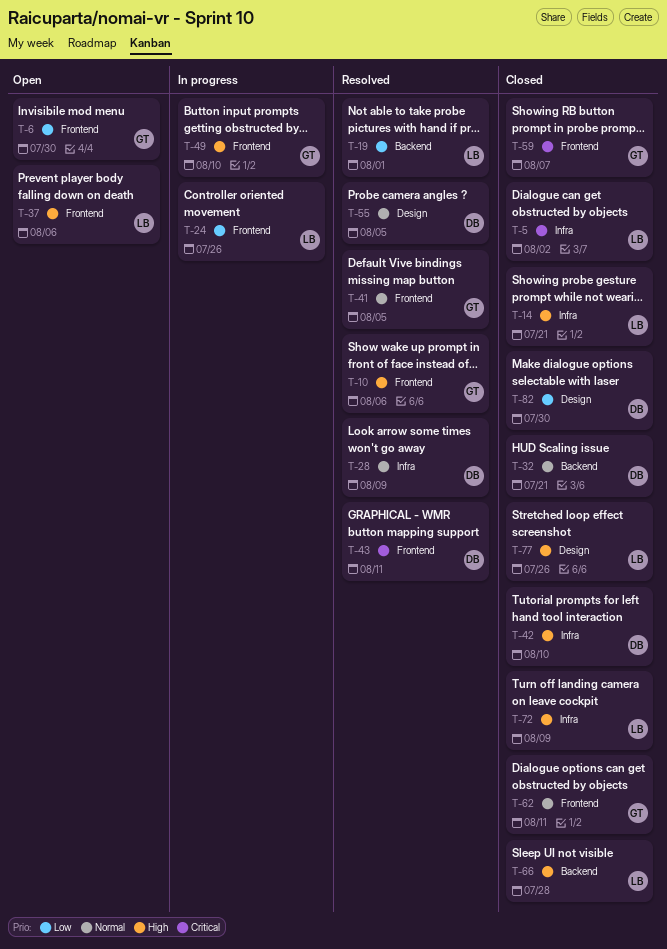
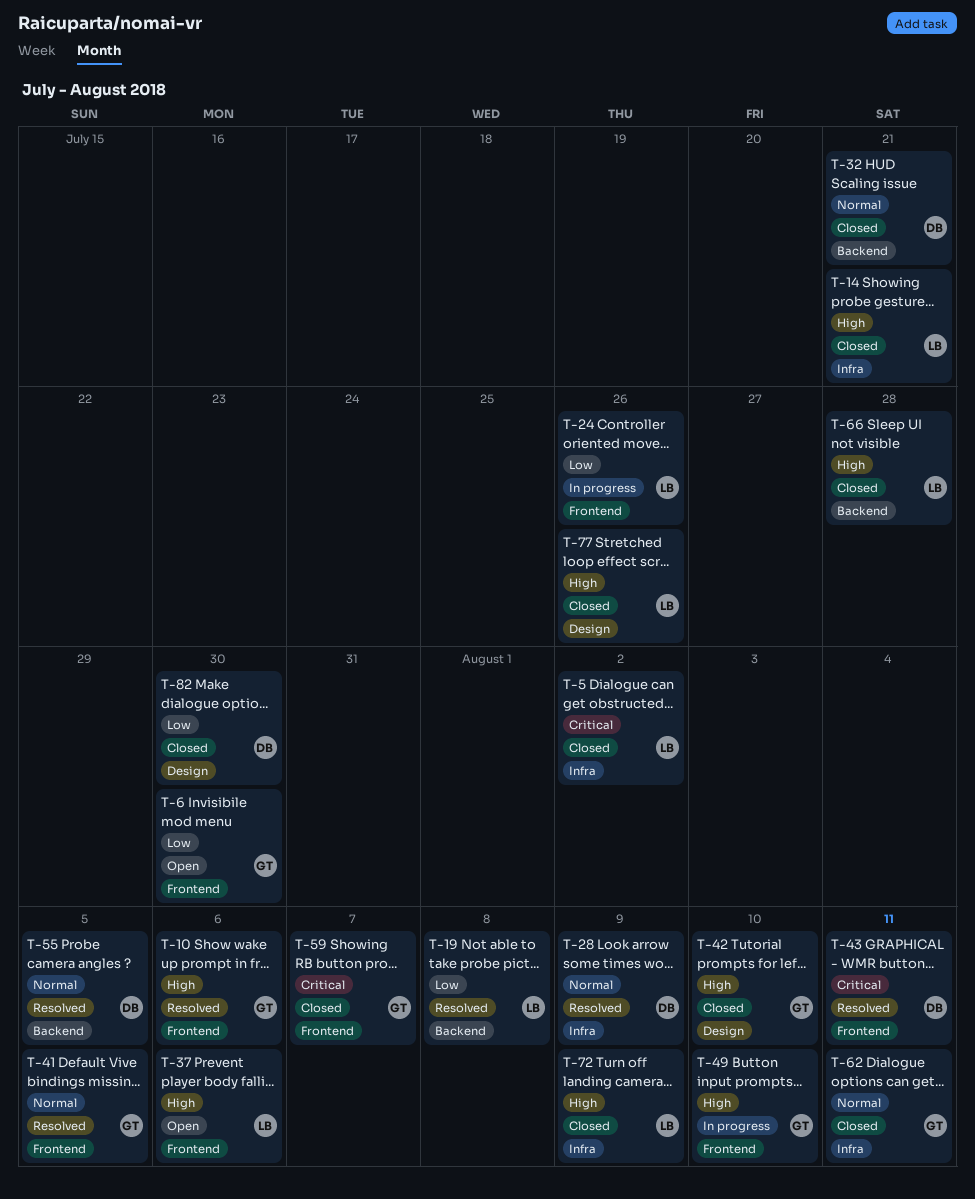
T-19, due: Aug 1 -> Aug 8
T-42, owner: DB -> GT
T-42, label: Infra -> Design
T-55, label: Design -> Backend
T-62, label: Frontend -> Infra

